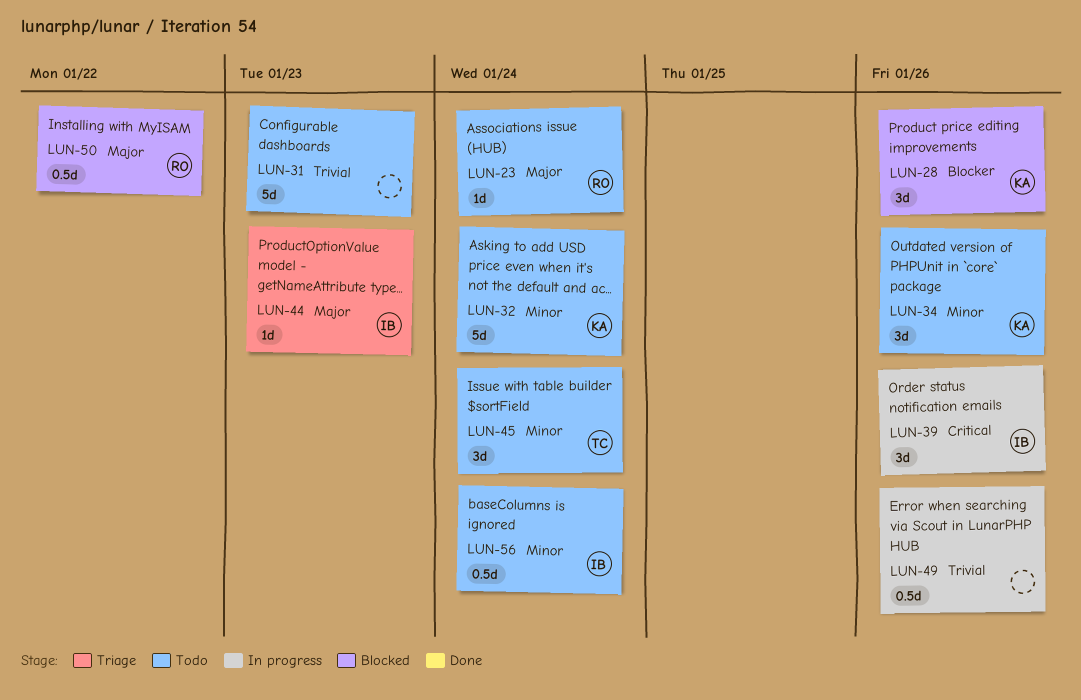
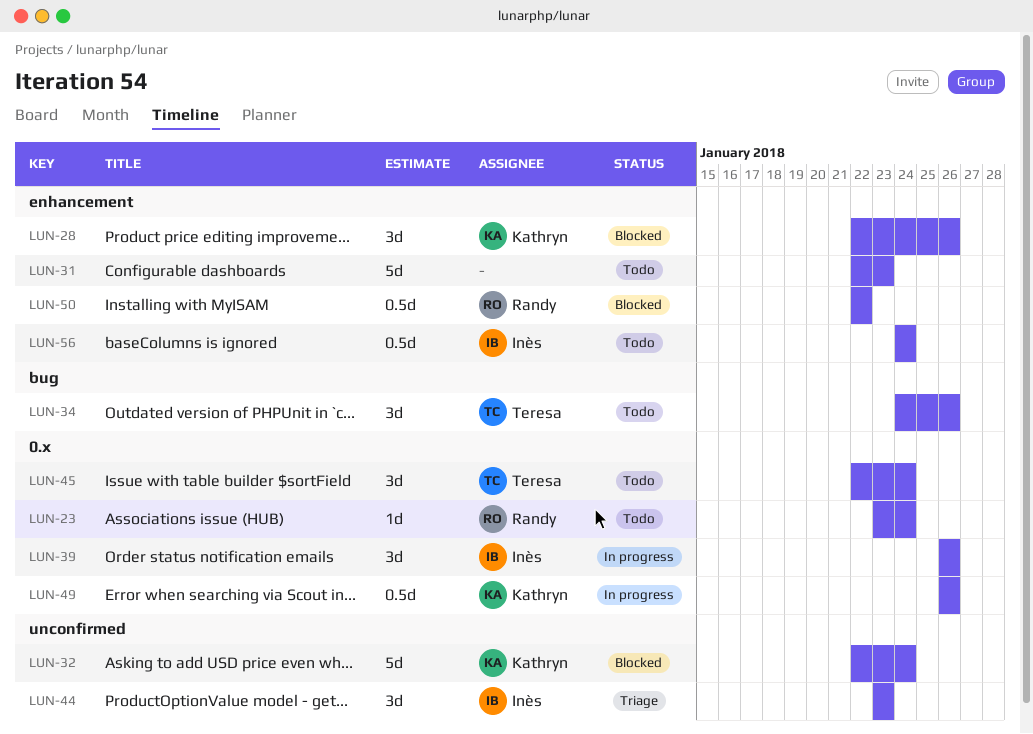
LUN-32, status: Todo -> Blocked
LUN-34, owner: Kathryn -> Teresa
LUN-44, estimate: 1d -> 3d
LUN-49, owner: none -> Kathryn

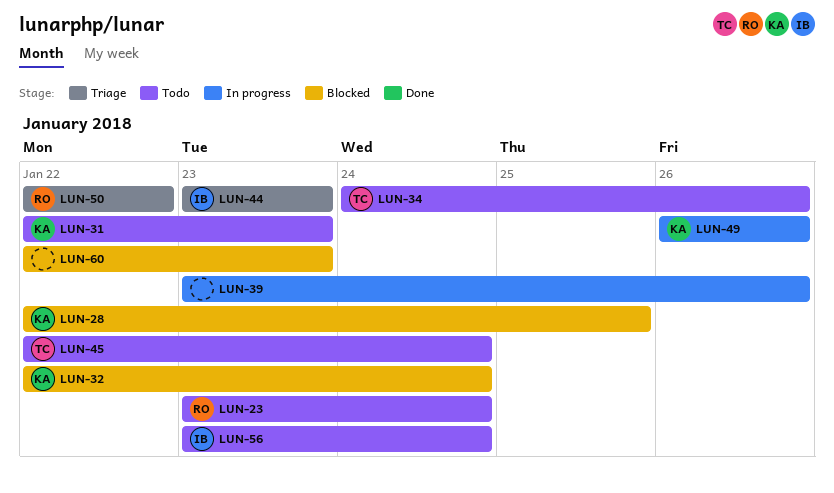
LUN-28, due: Jan 26 -> Jan 25
LUN-31, owner: none -> Kathryn
LUN-39, owner: Inès -> none
LUN-39, start: Jan 26 -> Jan 23
LUN-50, status: Blocked -> Triage
LUN-56, start: Jan 24 -> Jan 23
LUN-60: none -> present

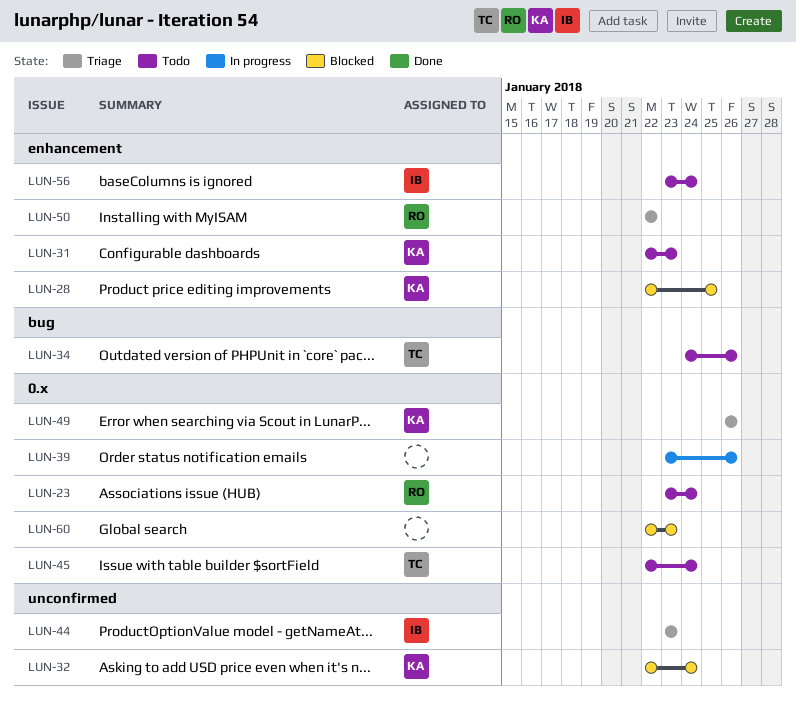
LUN-49, status: In progress -> Triage

